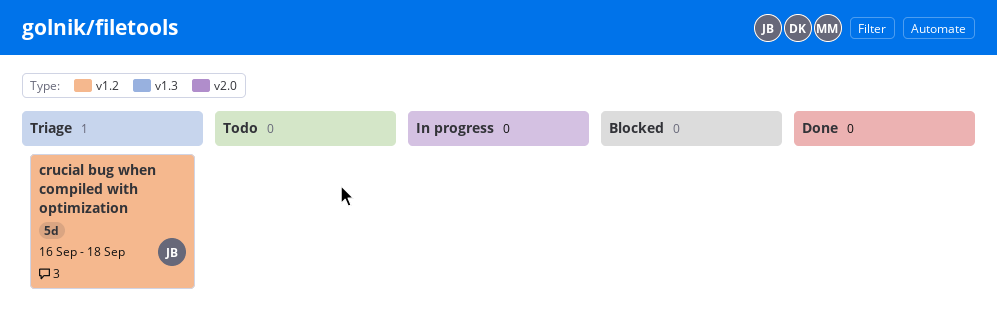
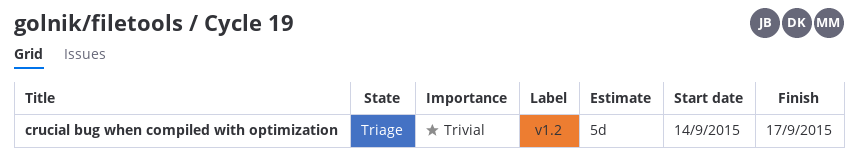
crucial bug when compiled with optimization, start: Sep 16 -> Sep 14
crucial bug when compiled with optimization, due: Sep 18 -> Sep 17

